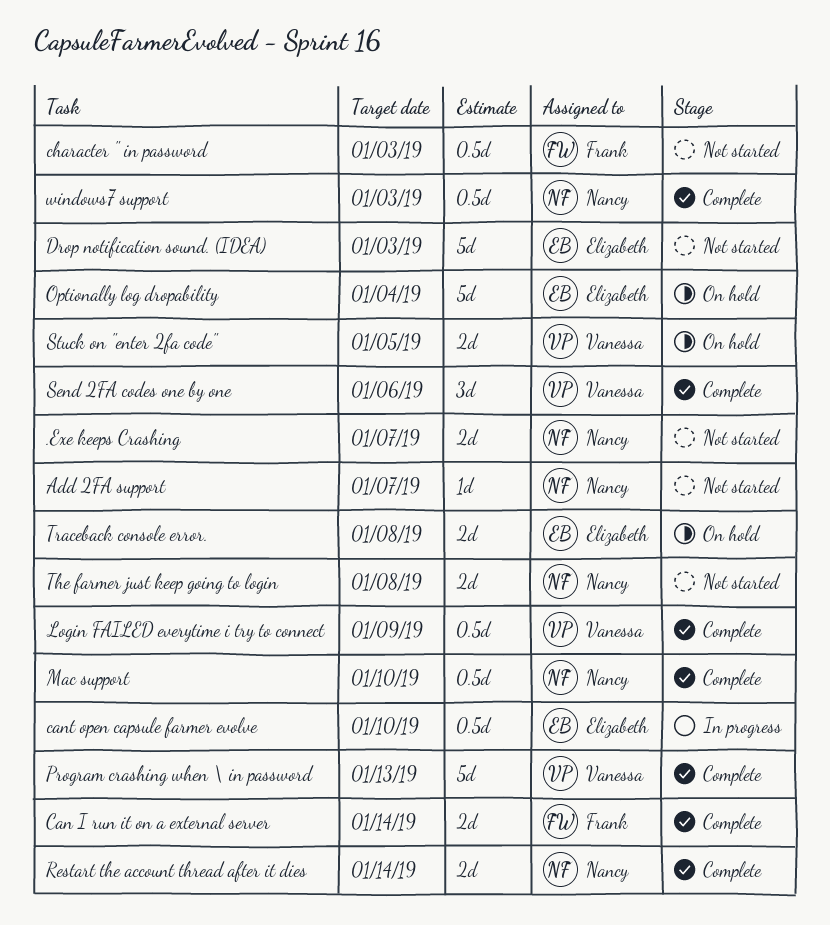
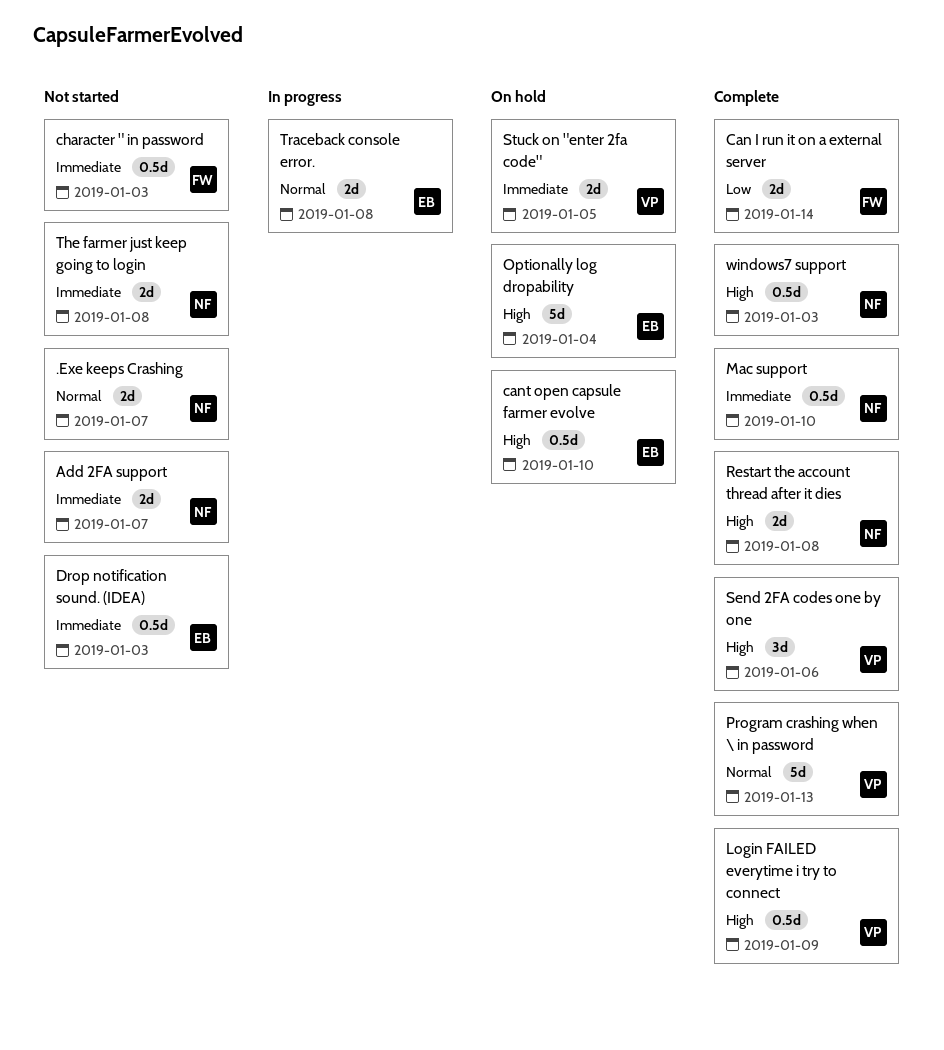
Add 2FA support, estimate: 1d -> 2d
cant open capsule farmer evolve, status: In progress -> On hold
Drop notification sound. (IDEA), estimate: 5d -> 0.5d
Restart the account thread after it dies, due: Jan 14 -> Jan 8
Traceback console error., status: On hold -> In progress

